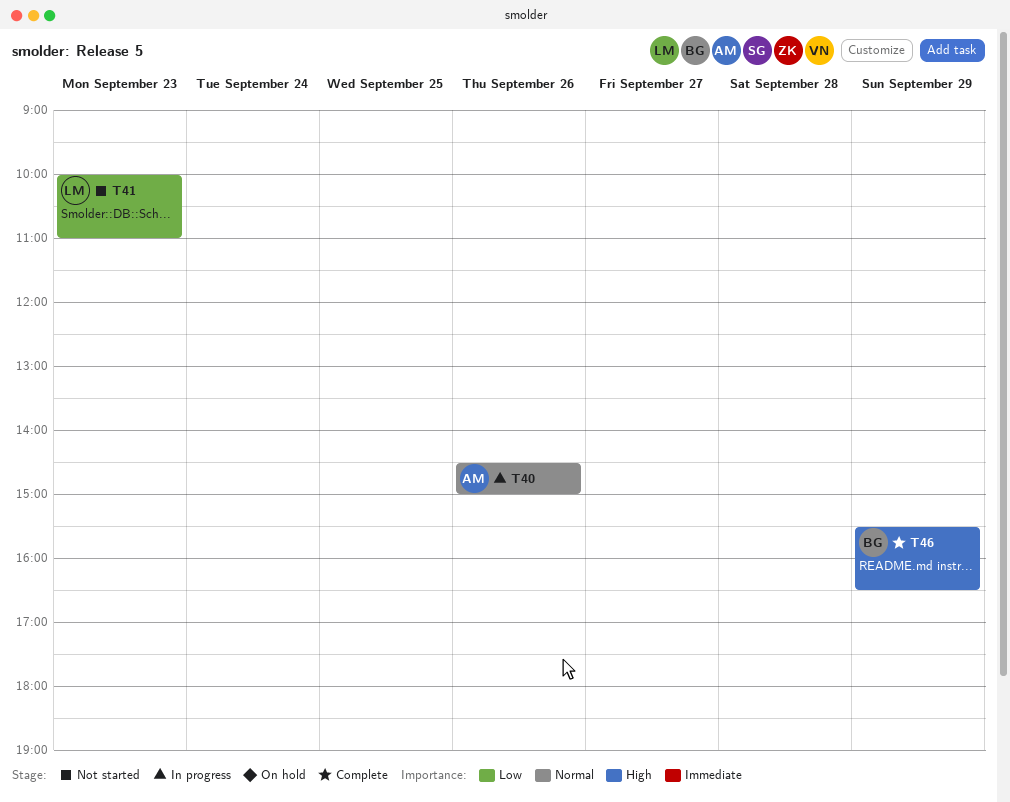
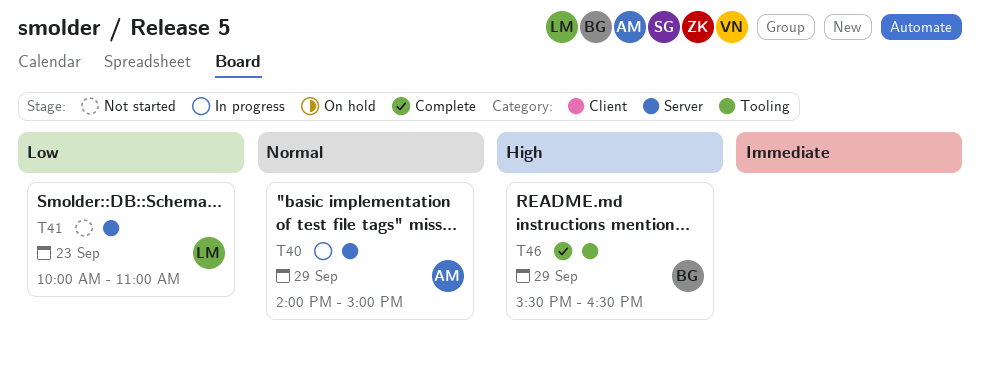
T40, day: Sep 26 -> Sep 29
T40, begins: 14:30 -> 14:00

